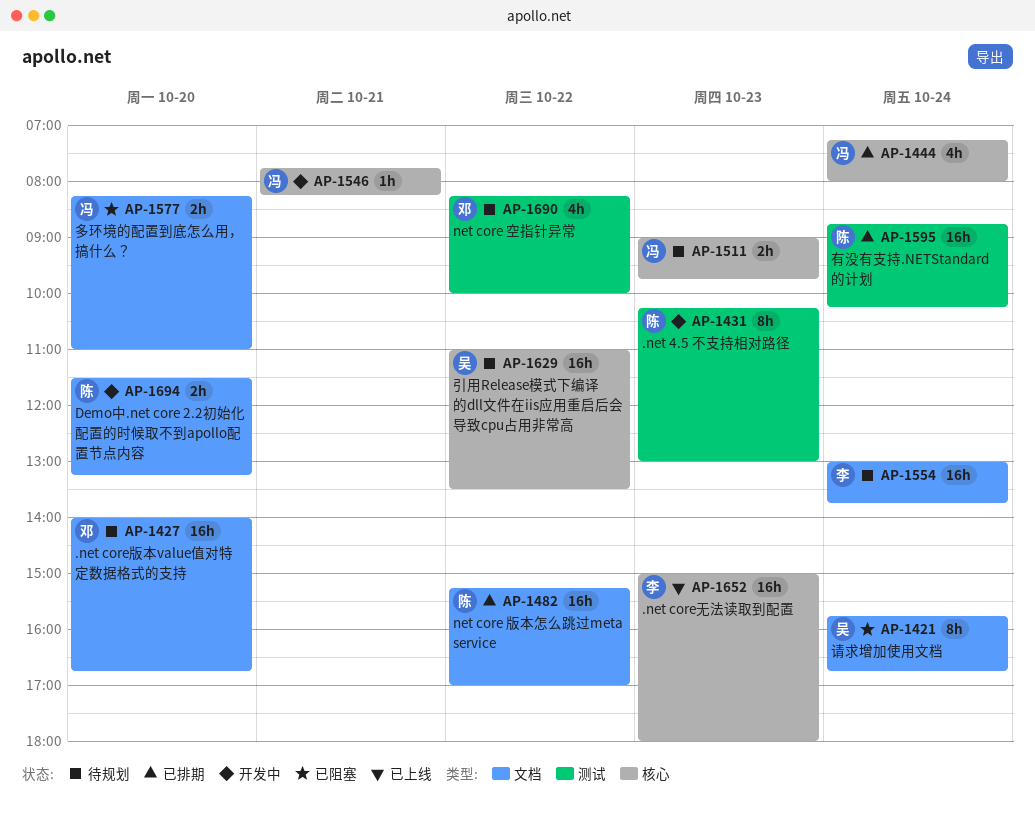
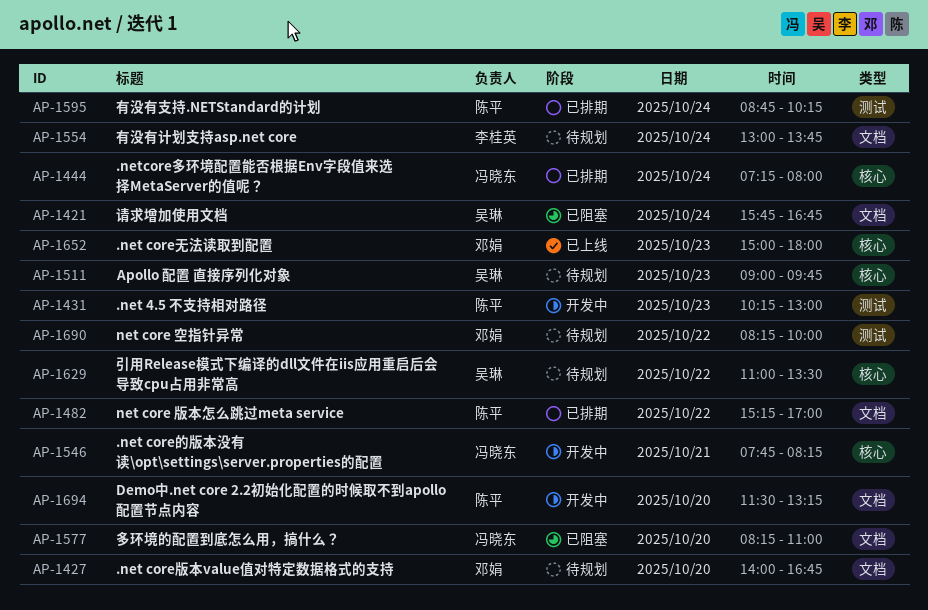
AP-1511, owner: 冯晓东 -> 吴琳
AP-1652, owner: 李桂英 -> 邓娟

